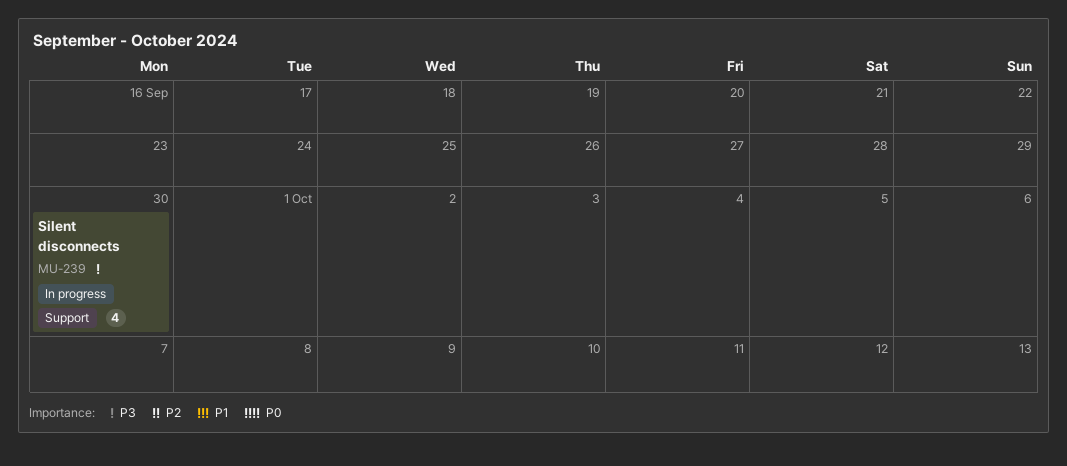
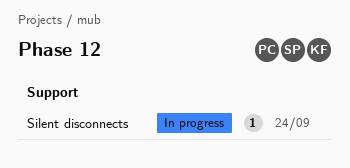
Silent disconnects, estimate: 4 -> 1
Silent disconnects, due: Sep 30 -> Sep 24

